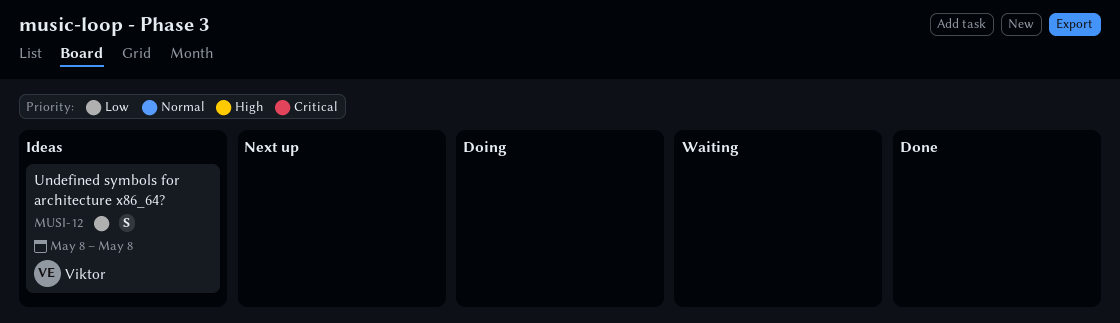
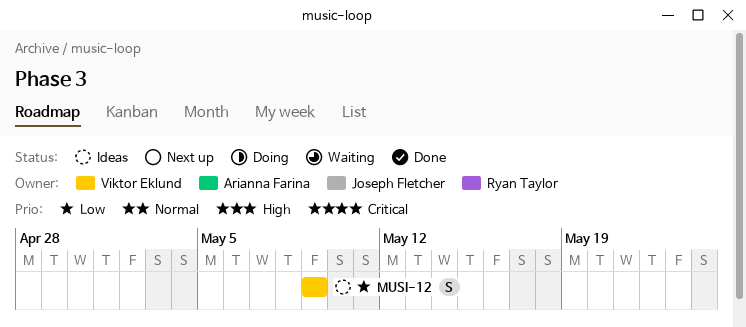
MUSI-12, start: May 8 -> May 9
MUSI-12, due: May 8 -> May 9

